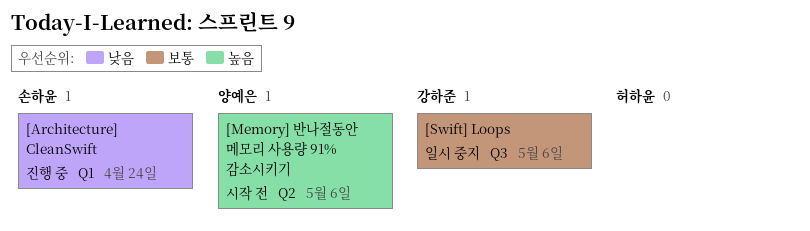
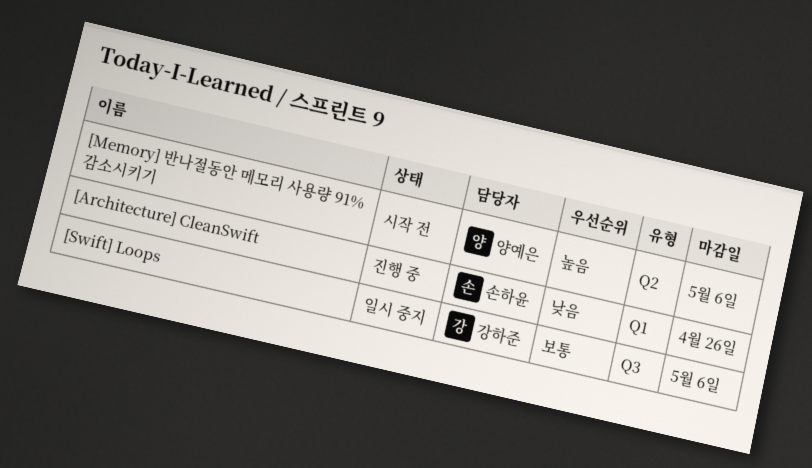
[Architecture] CleanSwift, due: Apr 24 -> Apr 26

